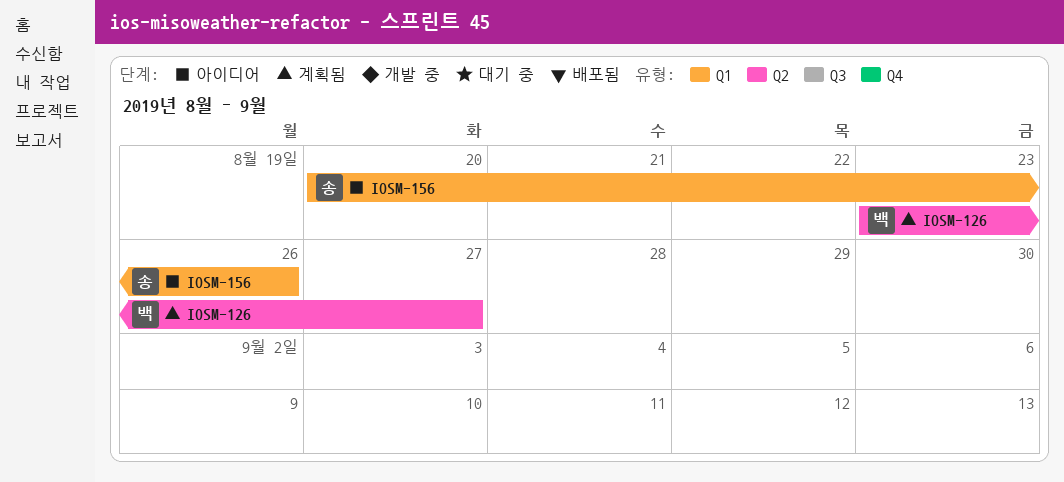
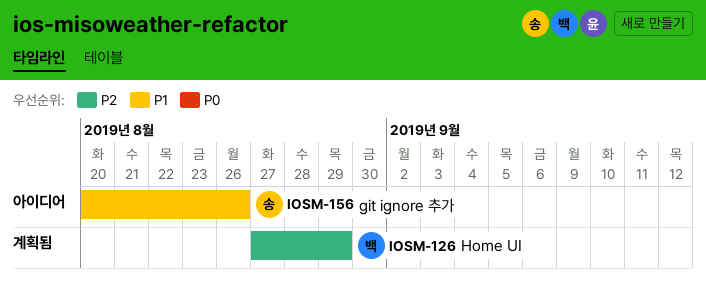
IOSM-126, start: Aug 23 -> Aug 27
IOSM-126, due: Aug 27 -> Aug 29

